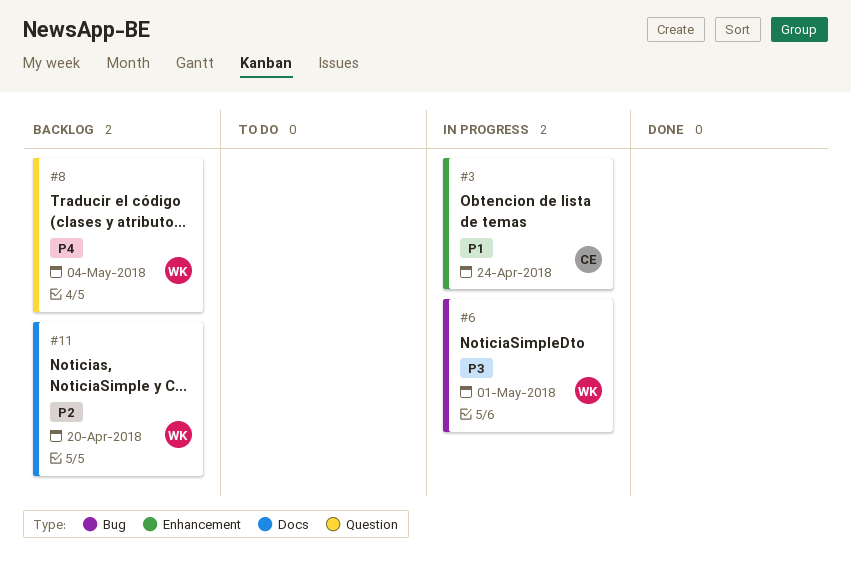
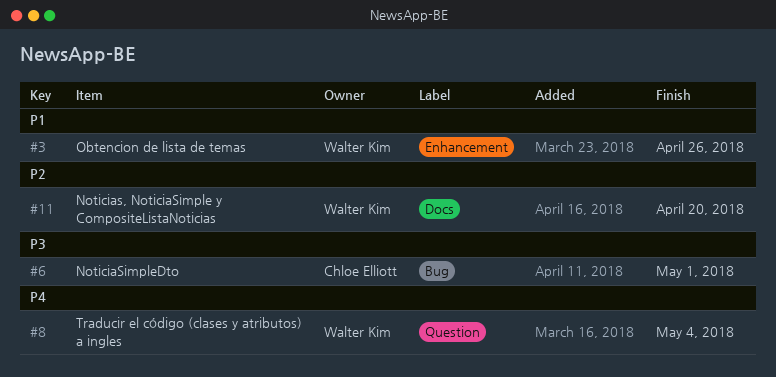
#3, owner: Chloe Elliott -> Walter Kim
#3, due: Apr 24 -> Apr 26
#6, owner: Walter Kim -> Chloe Elliott

